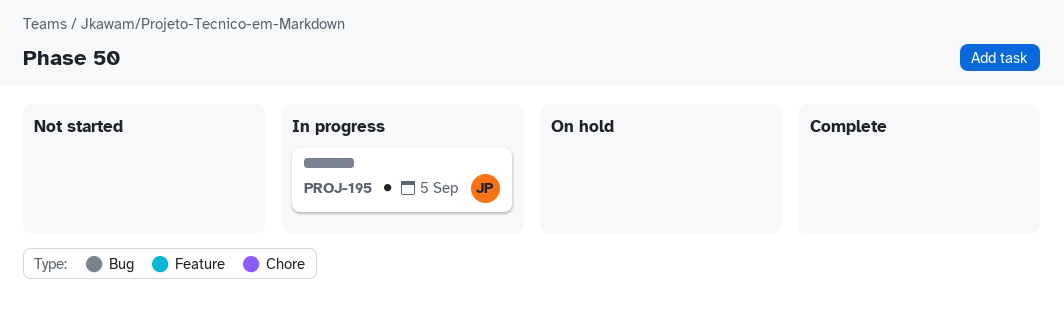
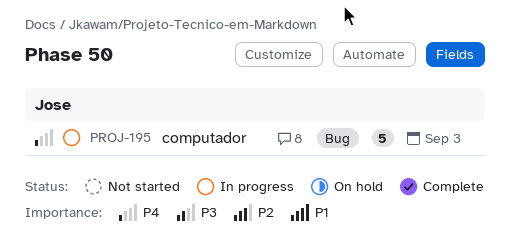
PROJ-195, estimate: 1 -> 5
PROJ-195, due: Sep 5 -> Sep 3

